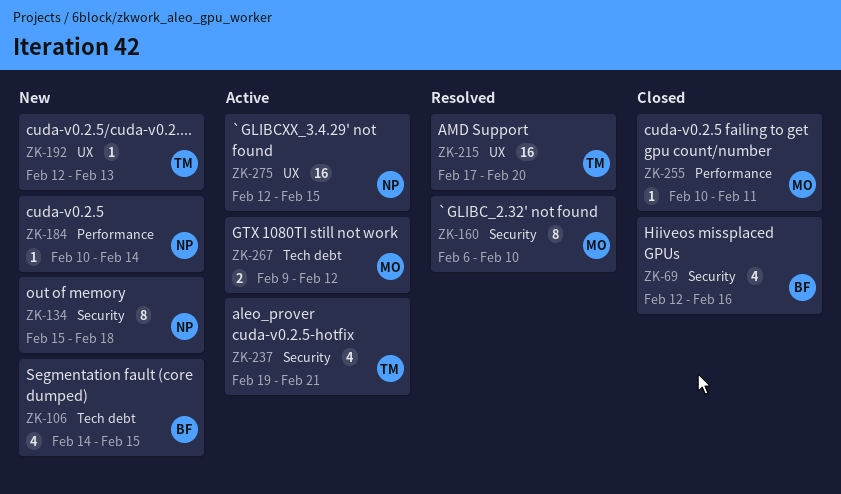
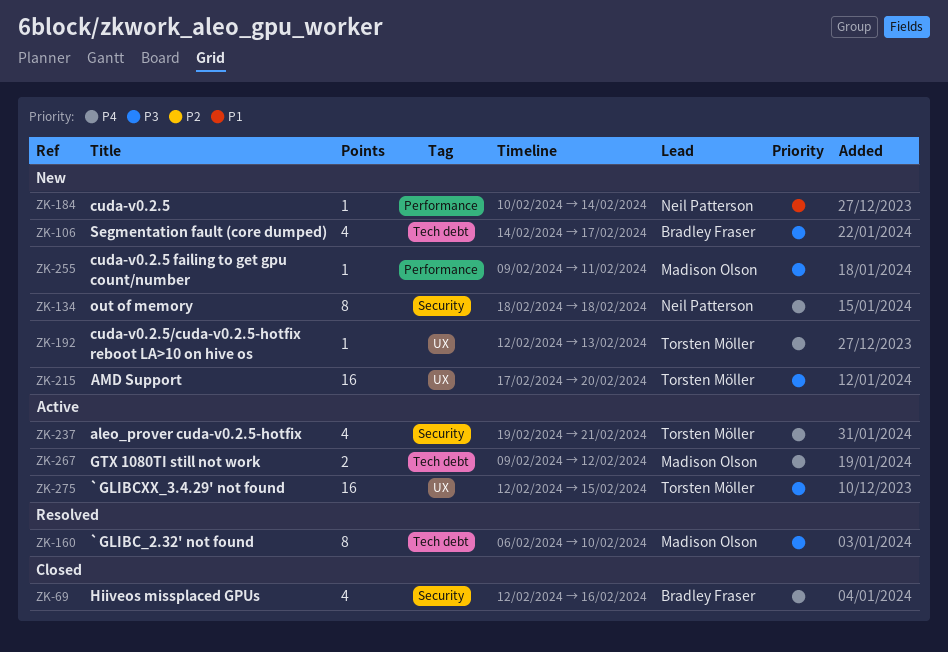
ZK-106, due: Feb 15 -> Feb 17
ZK-134, start: Feb 15 -> Feb 18
ZK-160, label: Security -> Tech debt
ZK-215, status: Resolved -> New
ZK-255, status: Closed -> New
ZK-255, start: Feb 10 -> Feb 9
ZK-275, owner: Neil Patterson -> Torsten Möller

